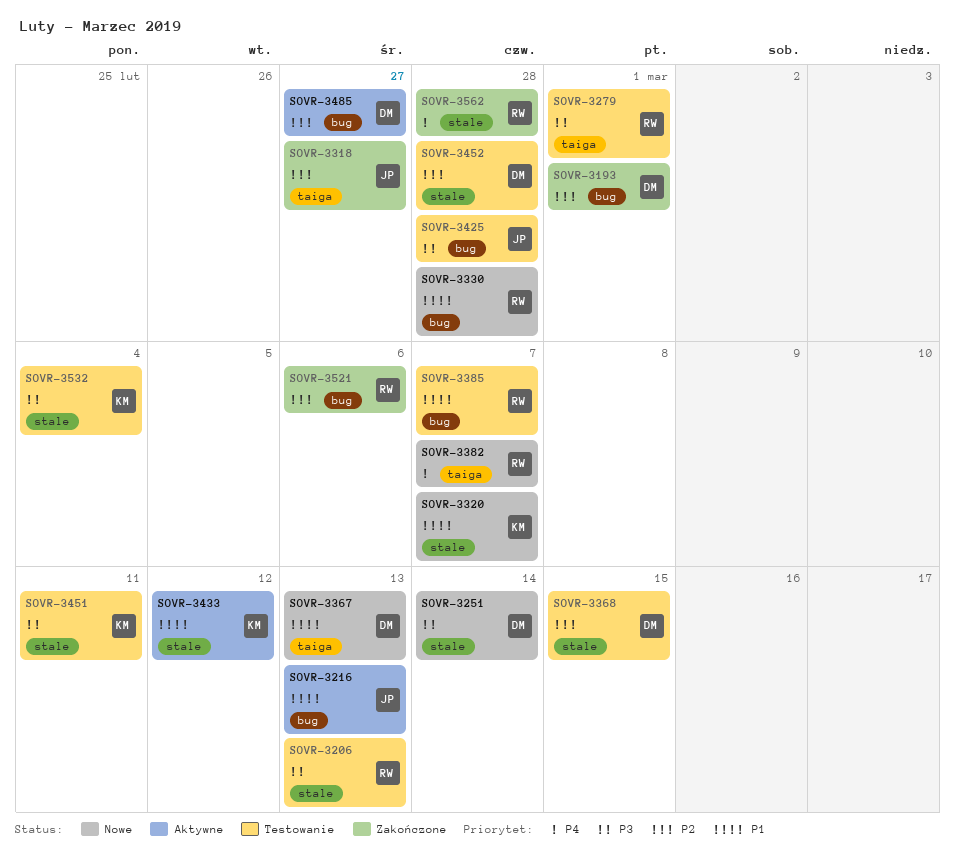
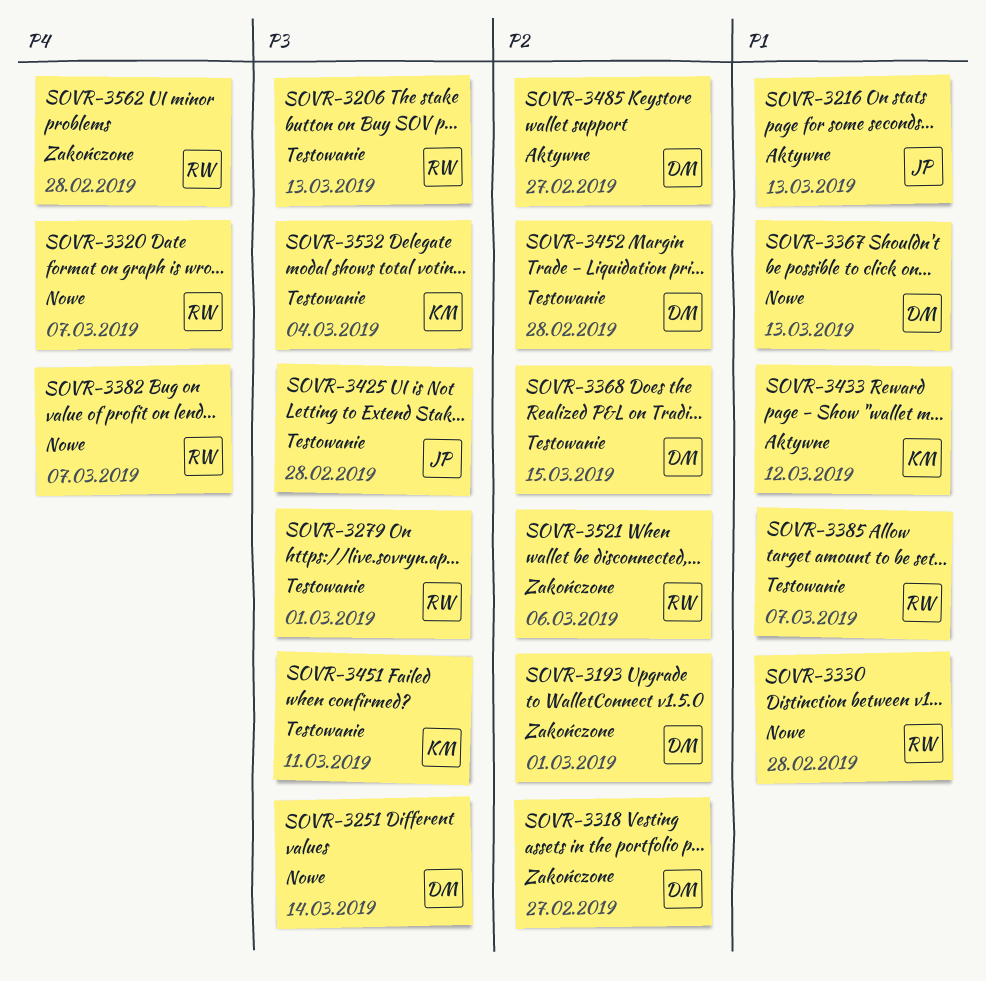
SOVR-3318, owner: JP -> DM
SOVR-3320, owner: KM -> RW
SOVR-3320, priority: P1 -> P4

